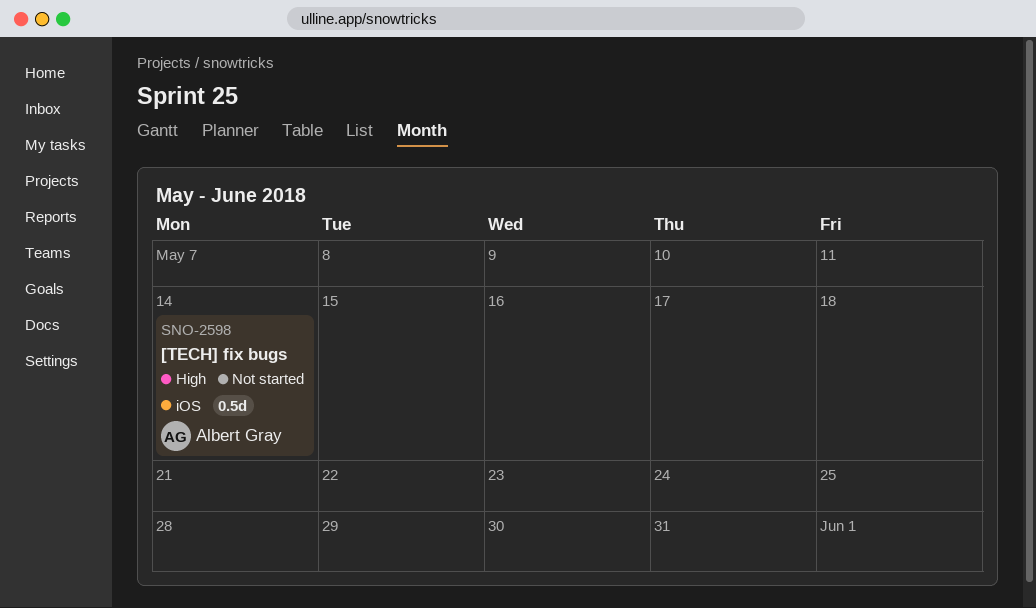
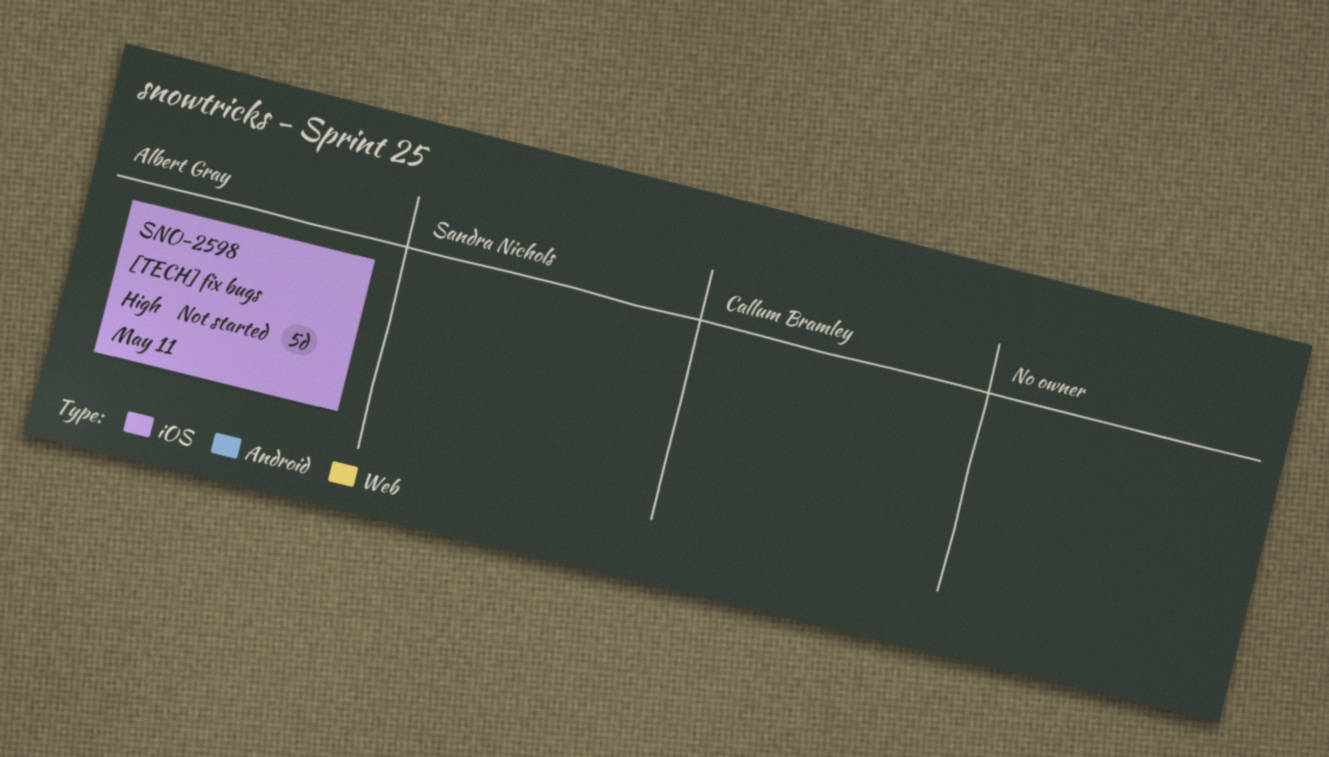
SNO-2598, estimate: 0.5d -> 5d
SNO-2598, due: May 14 -> May 11

